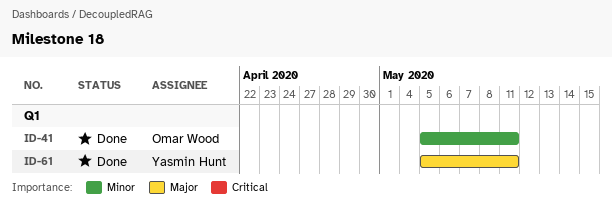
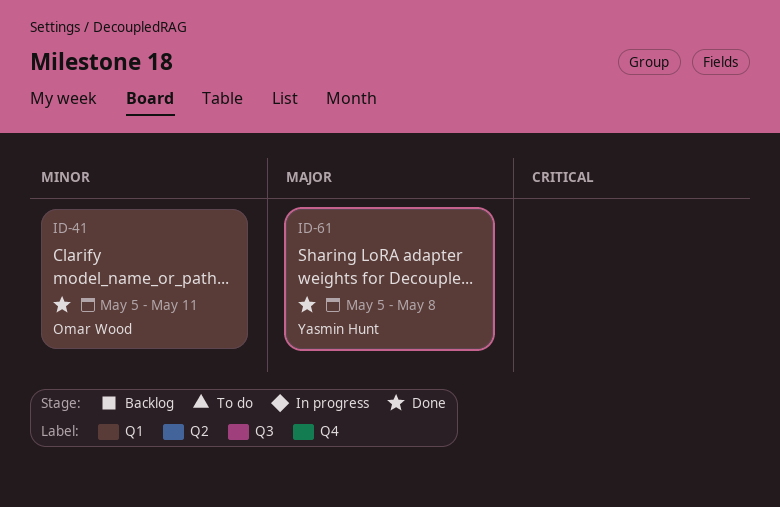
ID-61, due: May 11 -> May 8

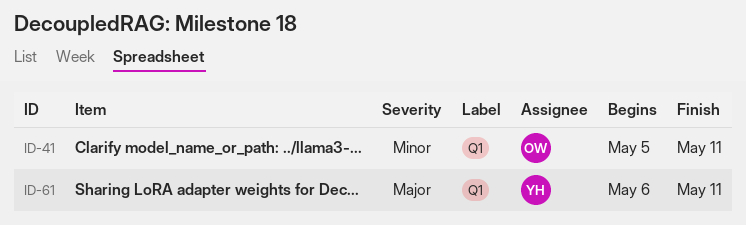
ID-61, start: May 5 -> May 6
ID-61, due: May 8 -> May 11

